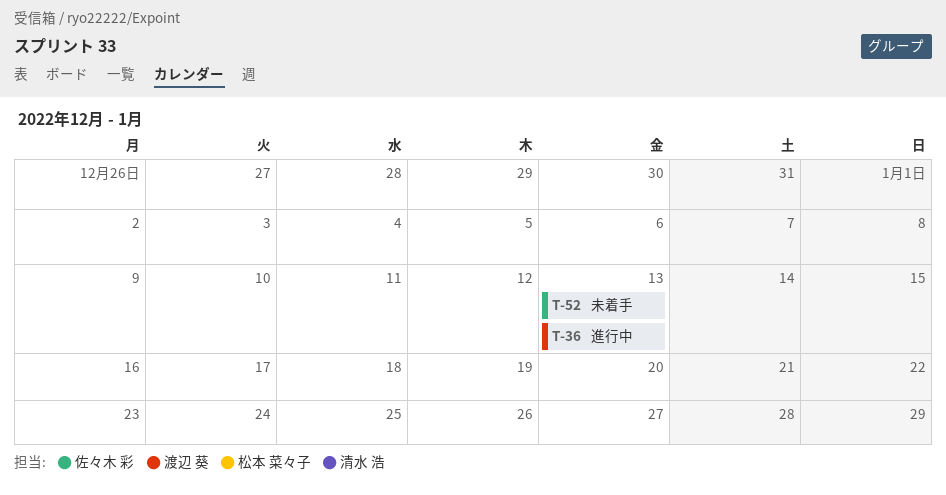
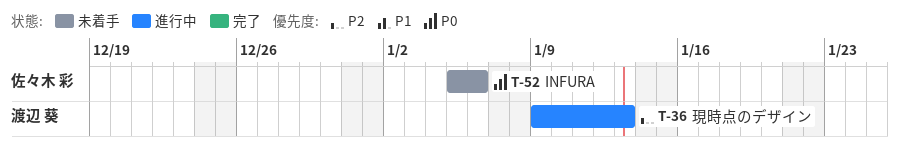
T-52, due: Jan 13 -> Jan 6

